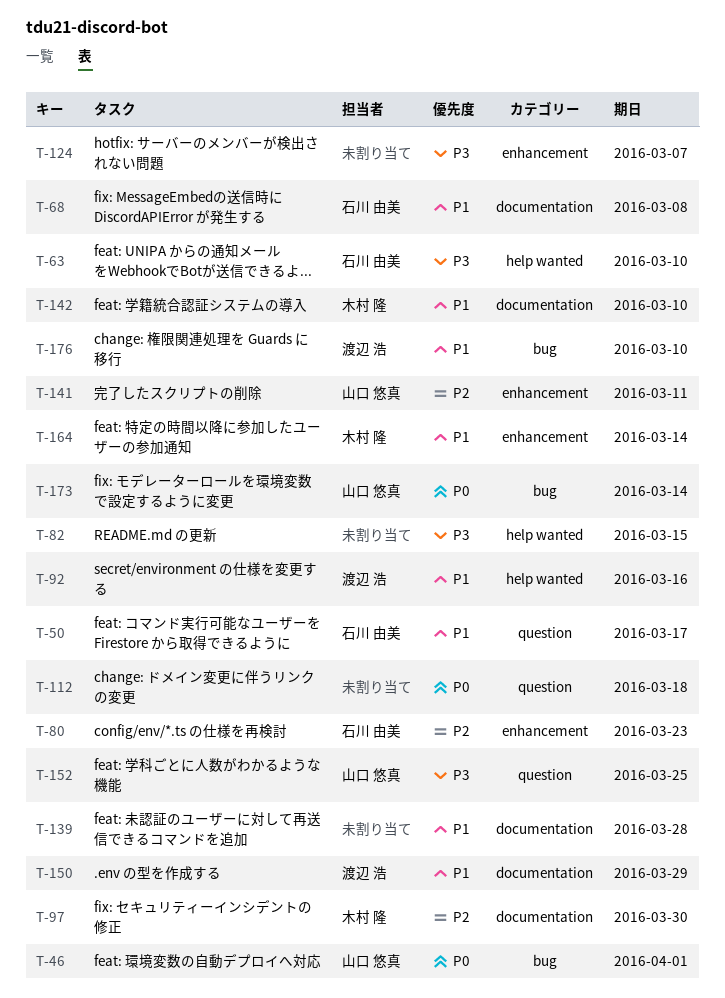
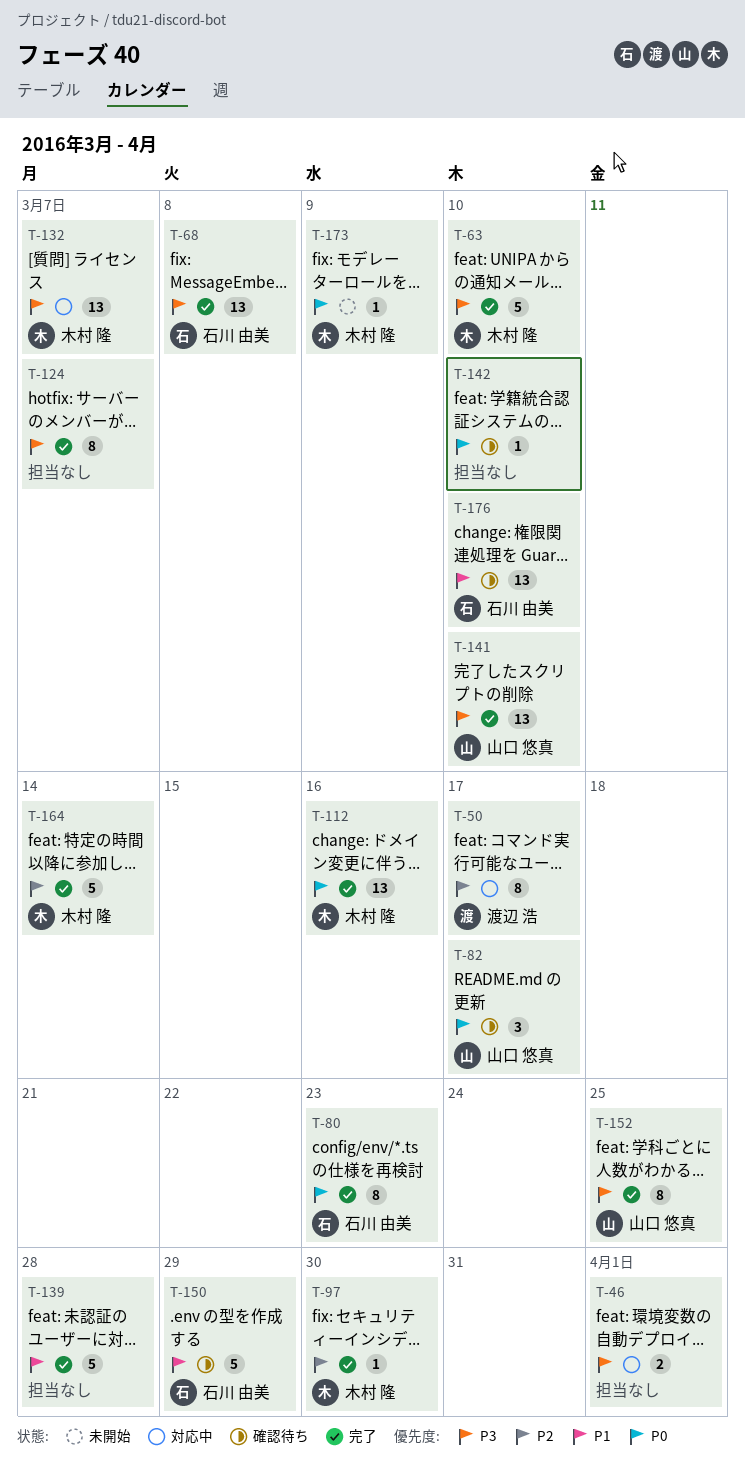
T-46, owner: 山口 悠真 -> none
T-46, priority: P0 -> P3
T-50, owner: 石川 由美 -> 渡辺 浩
T-50, priority: P1 -> P2
T-63, owner: 石川 由美 -> 木村 隆
T-68, priority: P1 -> P3
T-80, priority: P2 -> P0
T-82, owner: none -> 山口 悠真
T-82, priority: P3 -> P0
T-82, due: Mar 15 -> Mar 17
T-92: present -> none
T-112, owner: none -> 木村 隆
T-112, due: Mar 18 -> Mar 16
T-132: none -> present
T-141, priority: P2 -> P3
T-141, due: Mar 11 -> Mar 10
T-142, owner: 木村 隆 -> none
T-142, priority: P1 -> P0
T-150, owner: 渡辺 浩 -> 石川 由美
T-164, priority: P1 -> P2
T-173, owner: 山口 悠真 -> 木村 隆
T-173, due: Mar 14 -> Mar 9
T-176, owner: 渡辺 浩 -> 石川 由美

